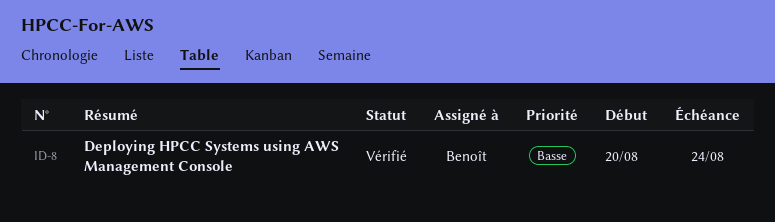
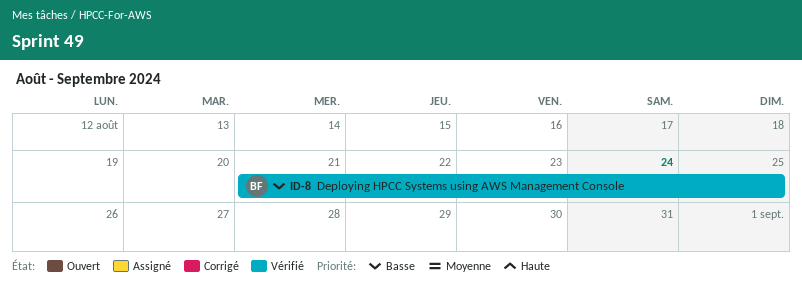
ID-8, start: Aug 20 -> Aug 21
ID-8, due: Aug 24 -> Aug 25

